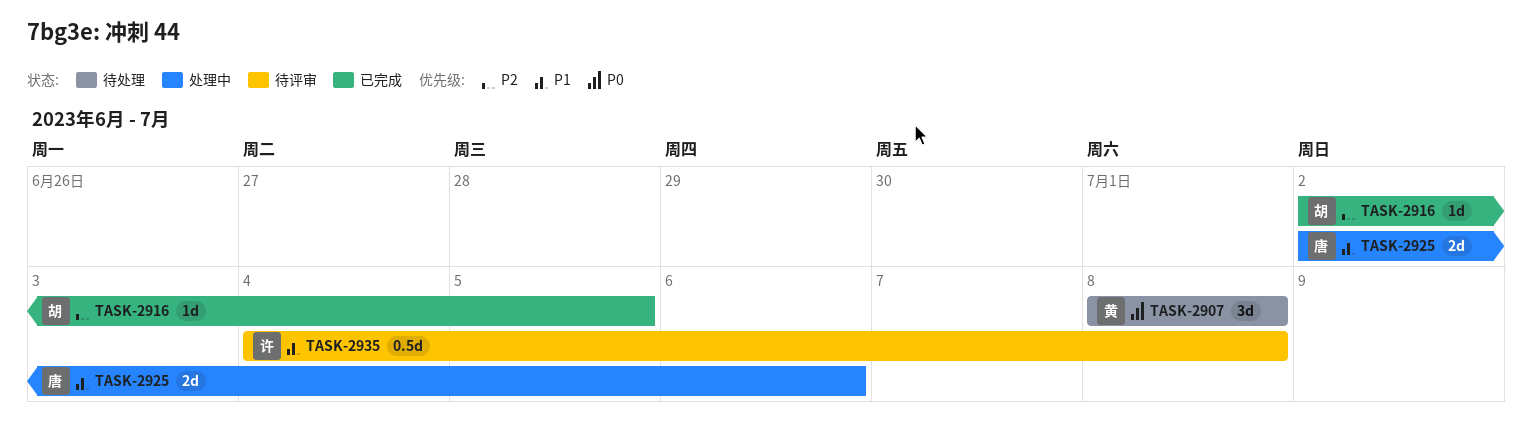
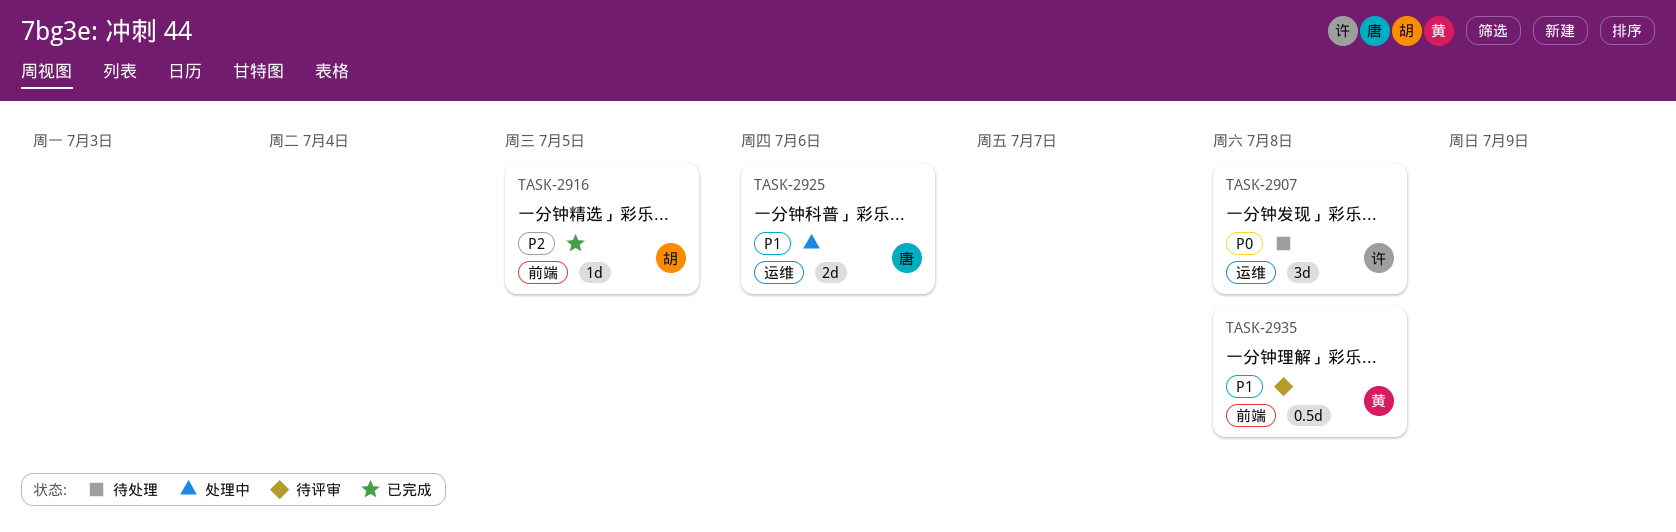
TASK-2907, owner: 黄 -> 许
TASK-2935, owner: 许 -> 黄

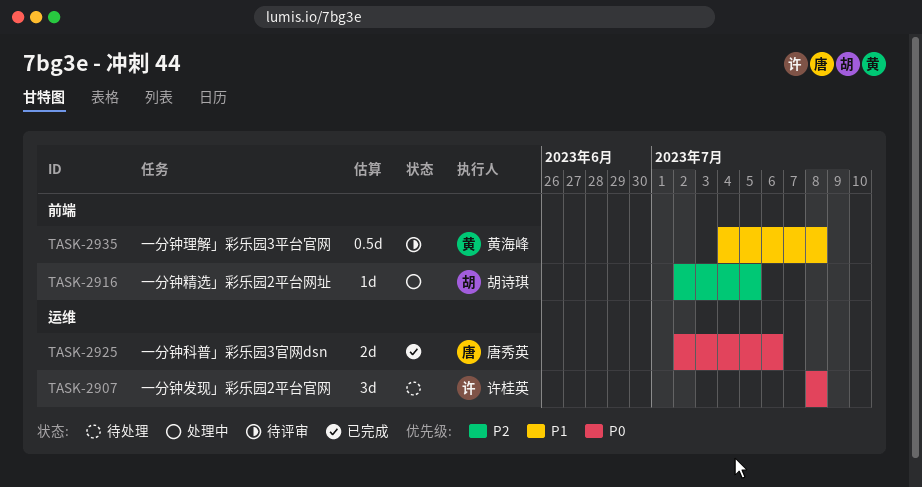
TASK-2916, status: 已完成 -> 处理中
TASK-2925, status: 处理中 -> 已完成
TASK-2925, priority: P1 -> P0

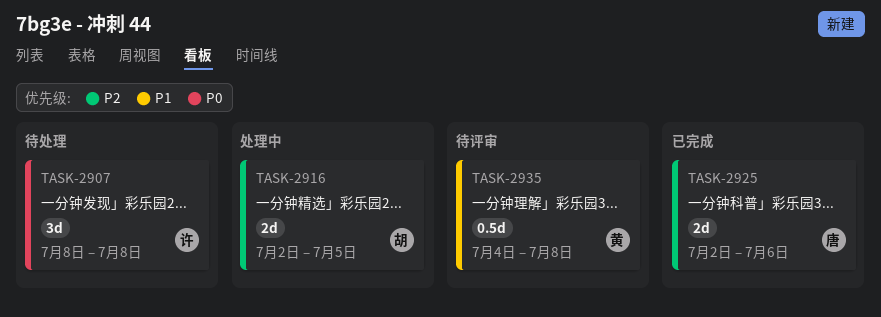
TASK-2916, estimate: 1d -> 2d
TASK-2925, priority: P0 -> P2

